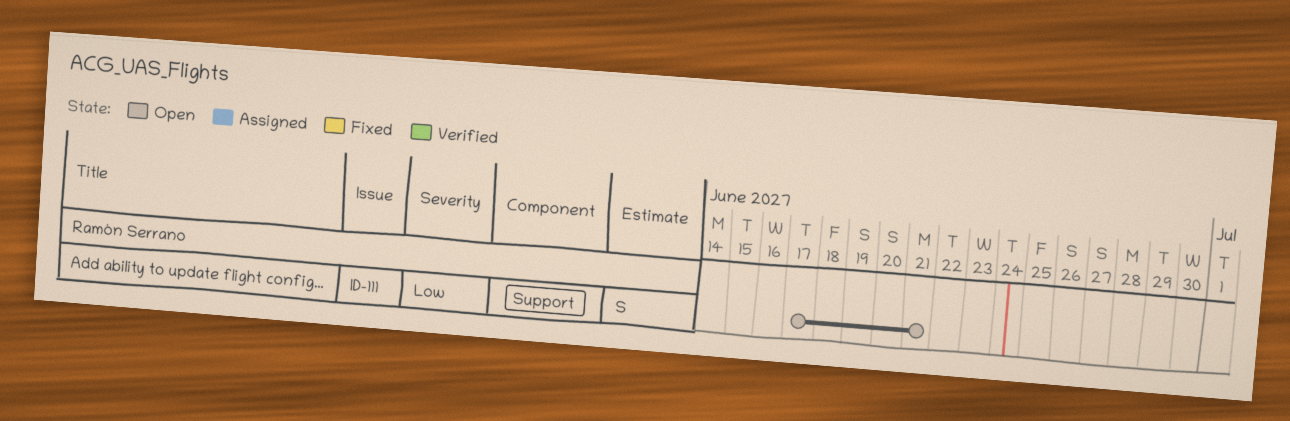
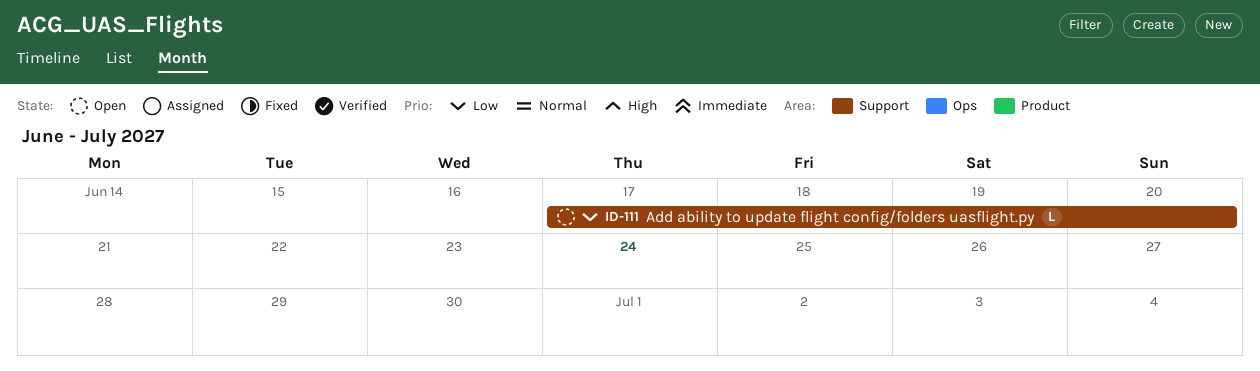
ID-111, estimate: S -> L
ID-111, due: Jun 21 -> Jun 20

